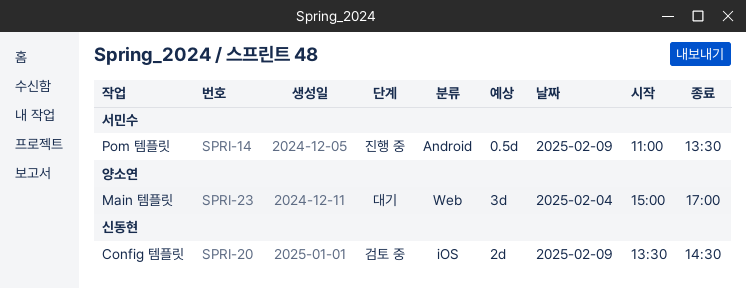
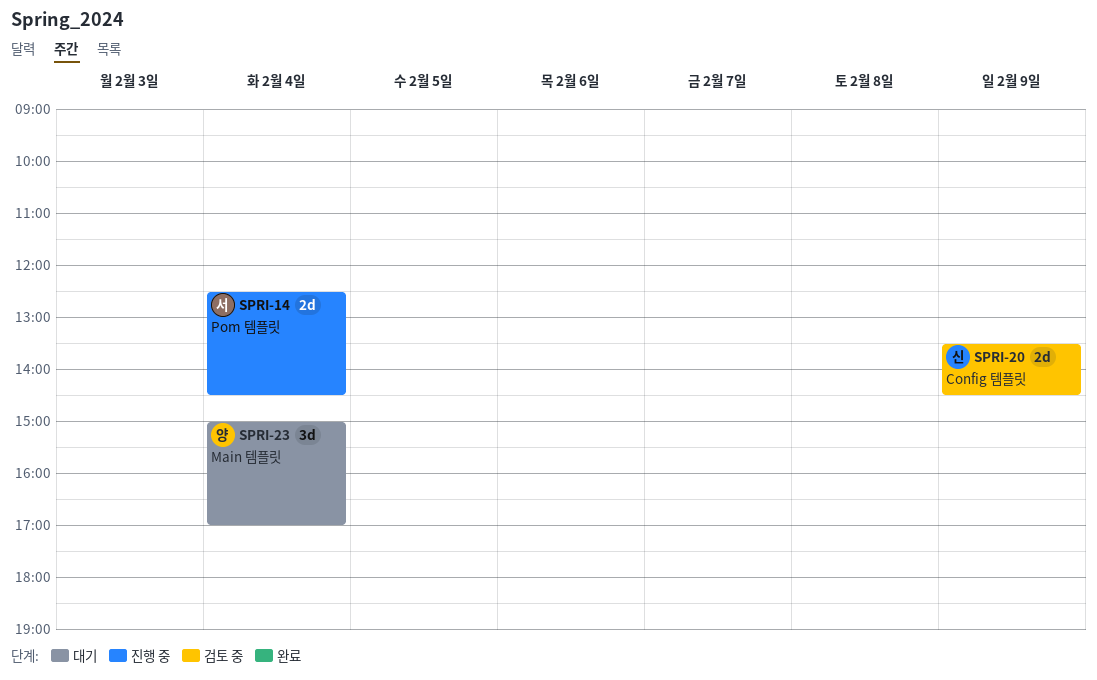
SPRI-14, estimate: 0.5d -> 2d
SPRI-14, day: Feb 9 -> Feb 4
SPRI-14, begins: 11:00 -> 12:30
SPRI-14, ends: 13:30 -> 14:30

